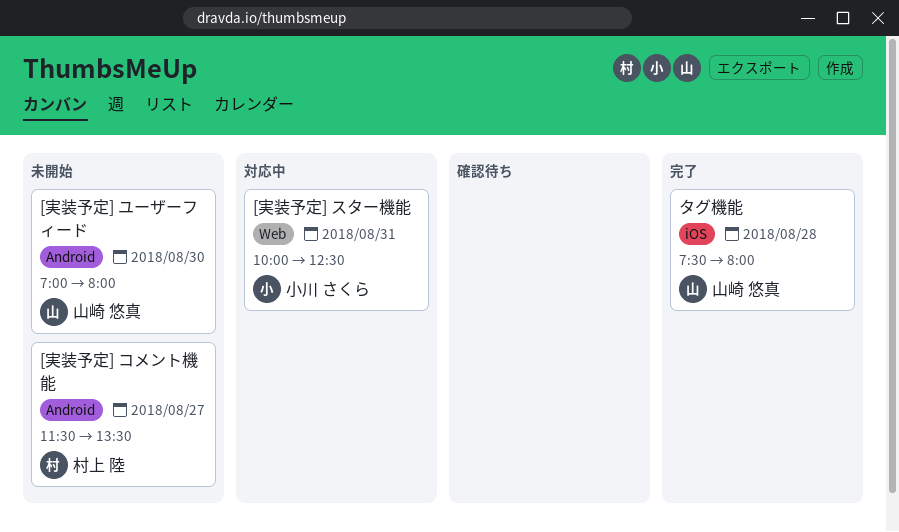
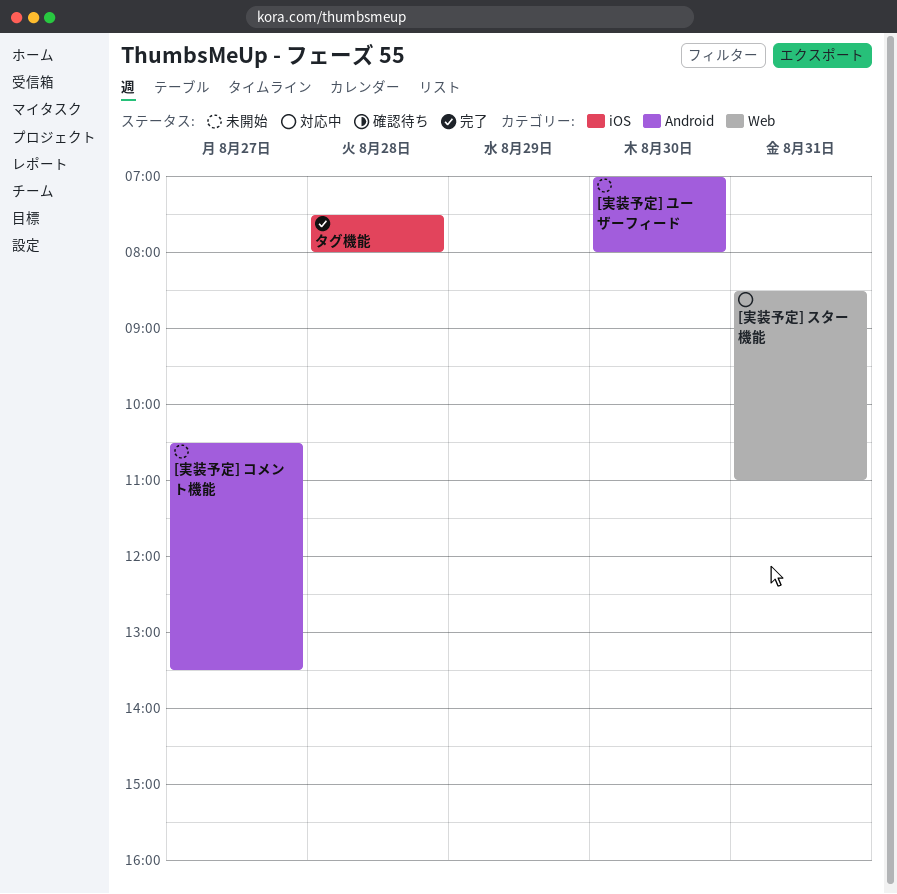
[実装予定] コメント機能, begins: 11:30 -> 10:30
[実装予定] スター機能, begins: 10:00 -> 08:30
[実装予定] スター機能, ends: 12:30 -> 11:00

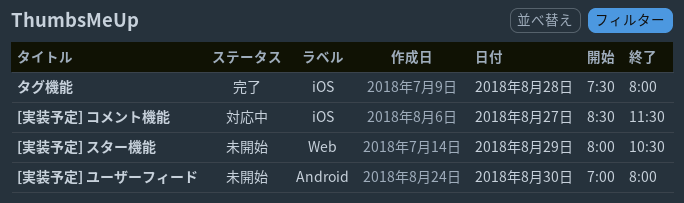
[実装予定] コメント機能, status: 未開始 -> 対応中
[実装予定] コメント機能, label: Android -> iOS
[実装予定] コメント機能, begins: 10:30 -> 08:30
[実装予定] コメント機能, ends: 13:30 -> 11:30
[実装予定] スター機能, status: 対応中 -> 未開始
[実装予定] スター機能, day: Aug 31 -> Aug 29
[実装予定] スター機能, begins: 08:30 -> 08:00
[実装予定] スター機能, ends: 11:00 -> 10:30

